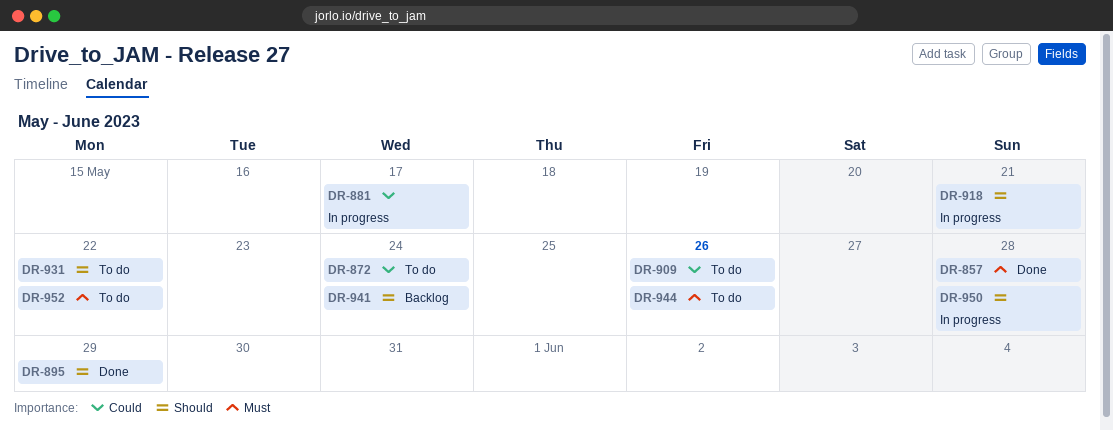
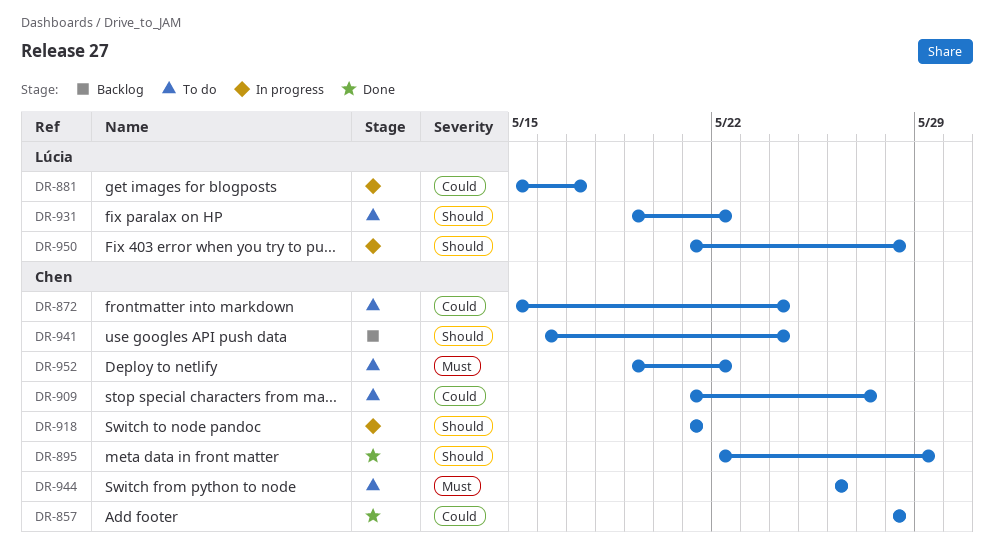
DR-857, priority: Must -> Could
DR-909, due: May 26 -> May 27

